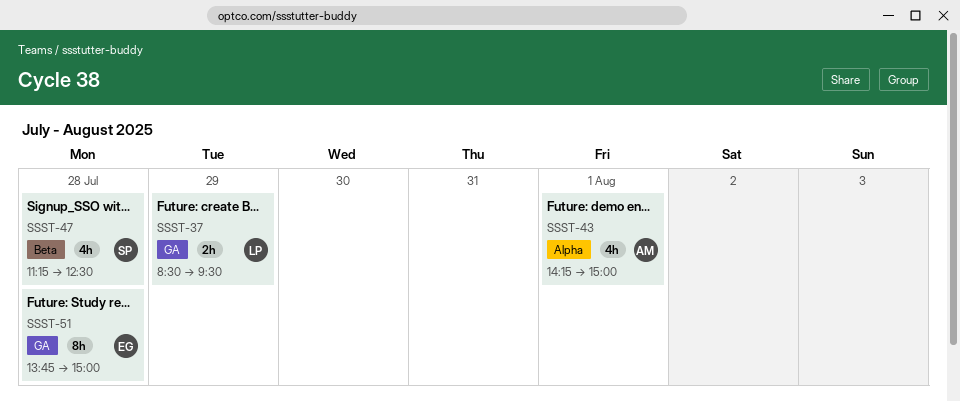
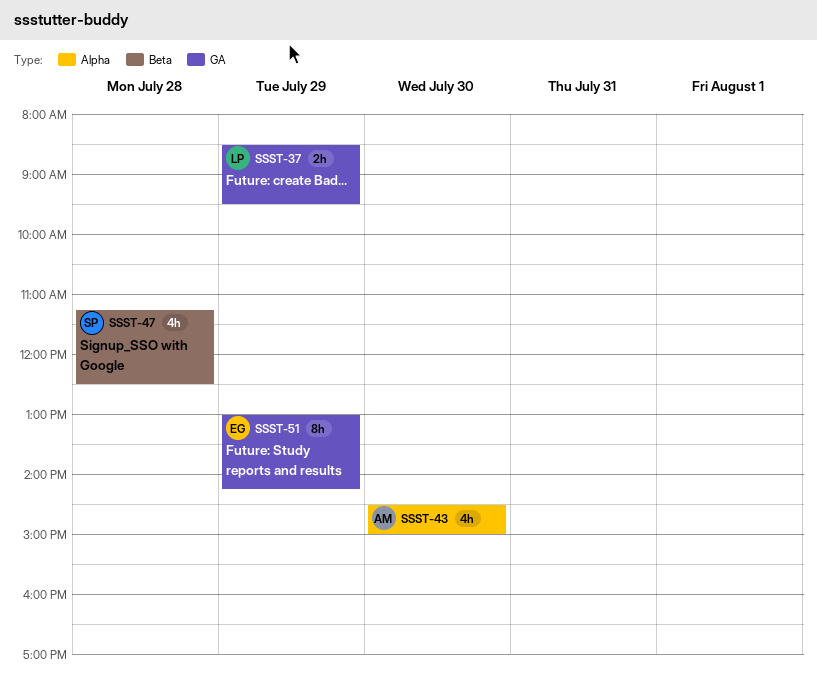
SSST-43, day: Aug 1 -> Jul 30
SSST-43, begins: 14:15 -> 14:30
SSST-51, day: Jul 28 -> Jul 29
SSST-51, begins: 13:45 -> 13:00
SSST-51, ends: 15:00 -> 14:15

